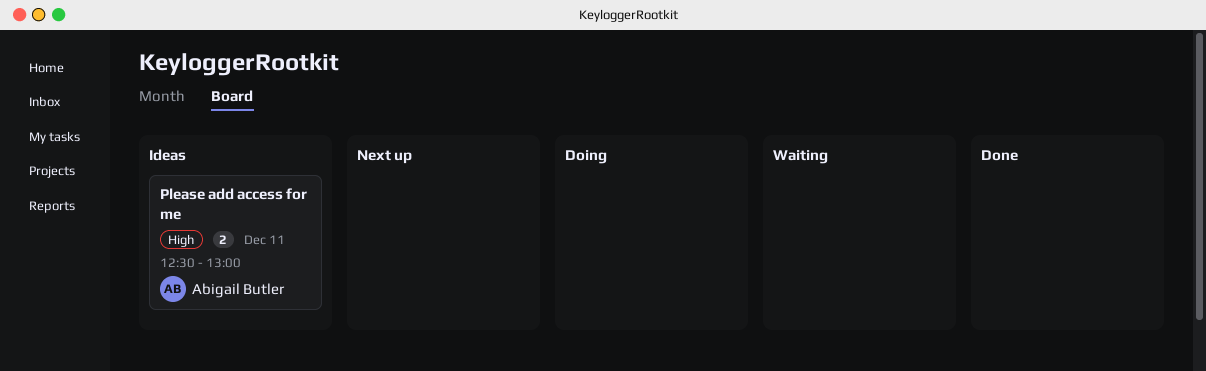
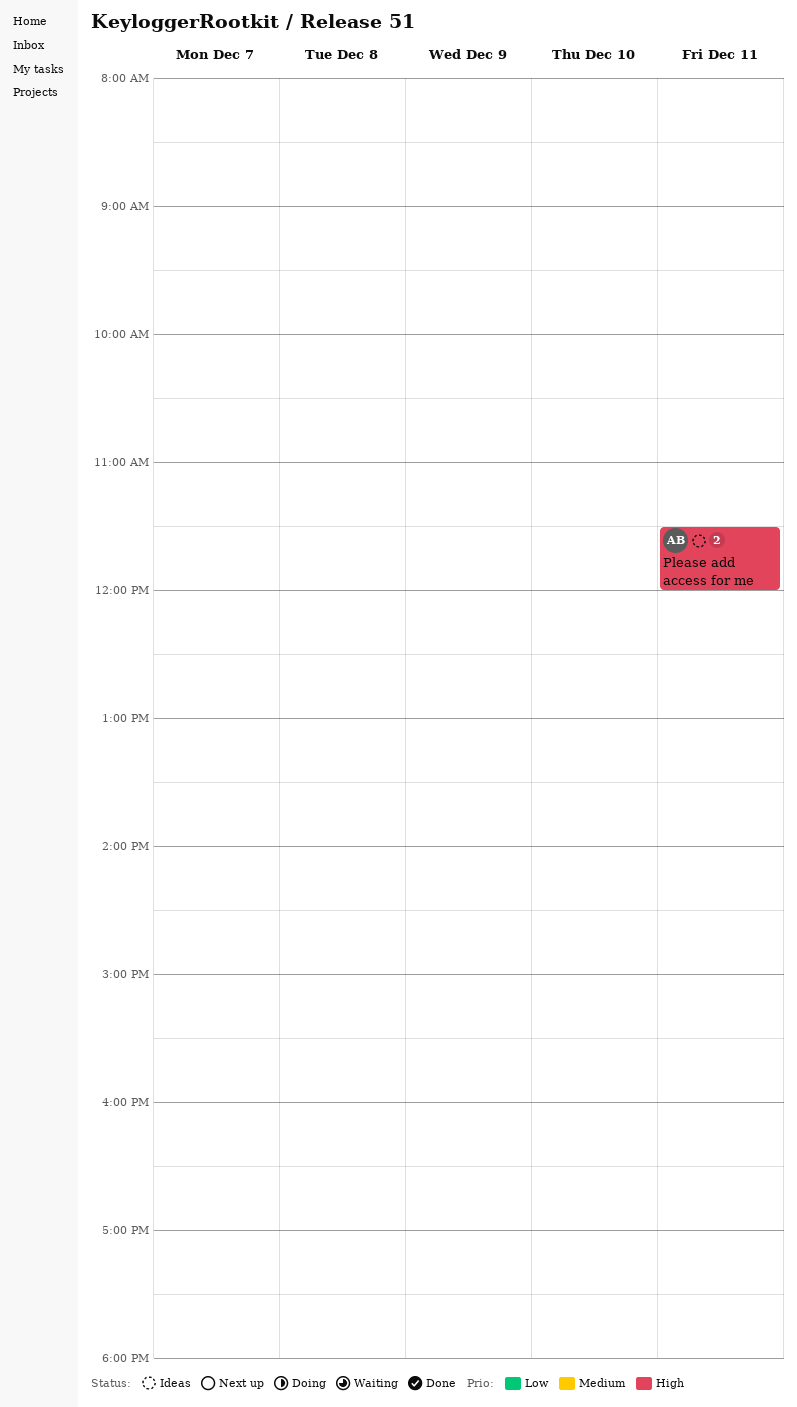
Please add access for me, begins: 12:30 -> 11:30
Please add access for me, ends: 13:00 -> 12:00

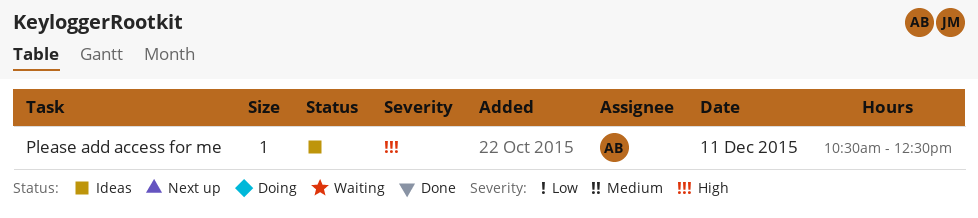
Please add access for me, estimate: 2 -> 1
Please add access for me, begins: 11:30 -> 10:30
Please add access for me, ends: 12:00 -> 12:30

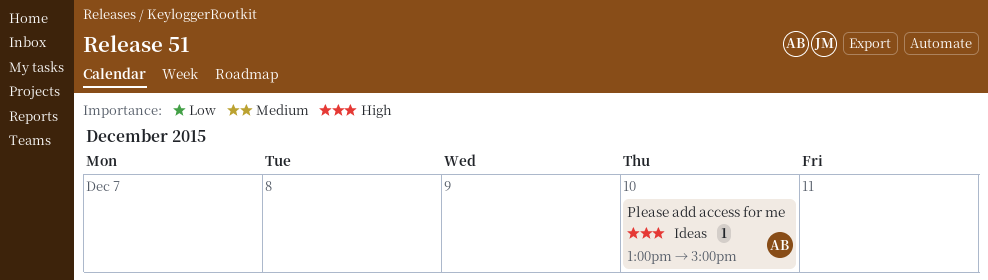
Please add access for me, day: Dec 11 -> Dec 10
Please add access for me, begins: 10:30 -> 13:00
Please add access for me, ends: 12:30 -> 15:00

